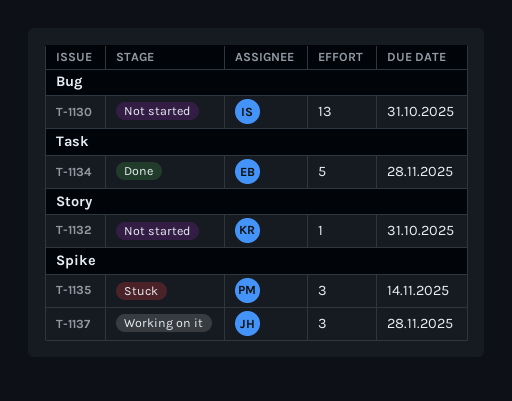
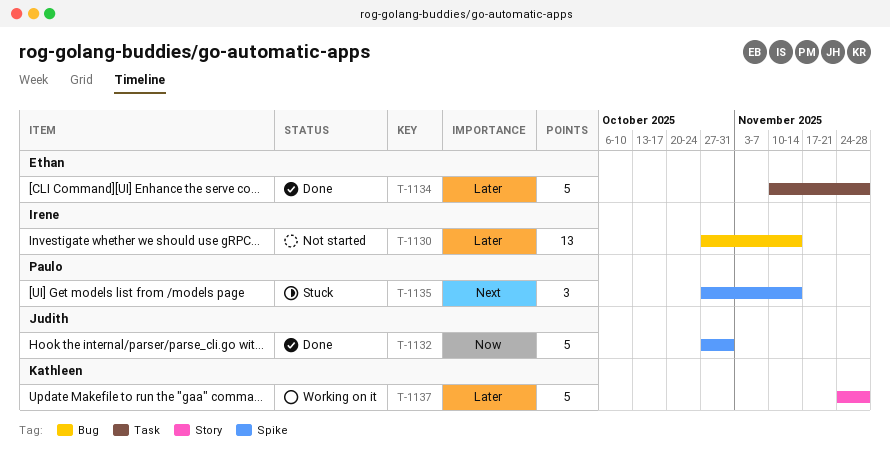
T-1130, due: Oct 31 -> Nov 14
T-1132, status: Not started -> Done
T-1132, owner: Kathleen -> Judith
T-1132, label: Story -> Spike
T-1132, estimate: 1 -> 5
T-1137, owner: Judith -> Kathleen
T-1137, label: Spike -> Story
T-1137, estimate: 3 -> 5

